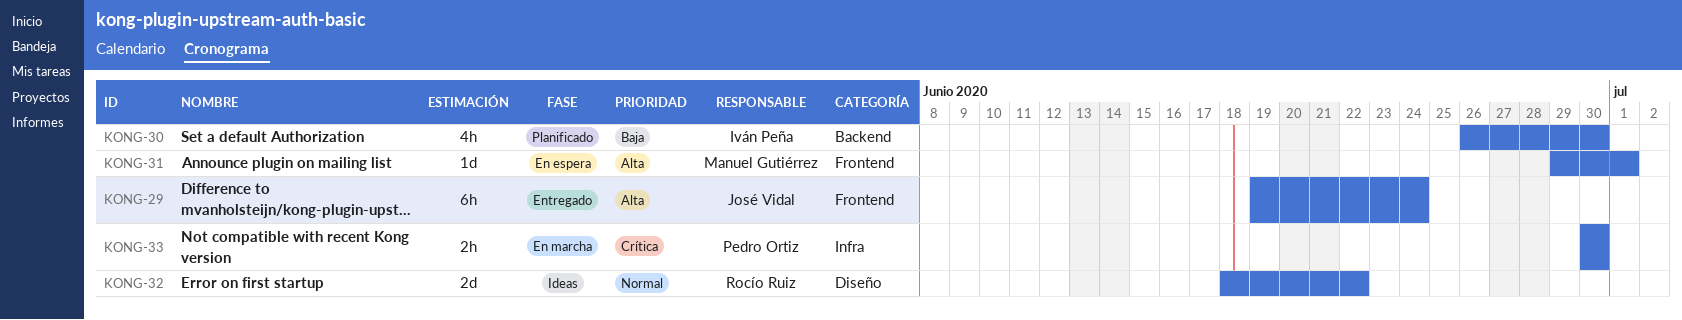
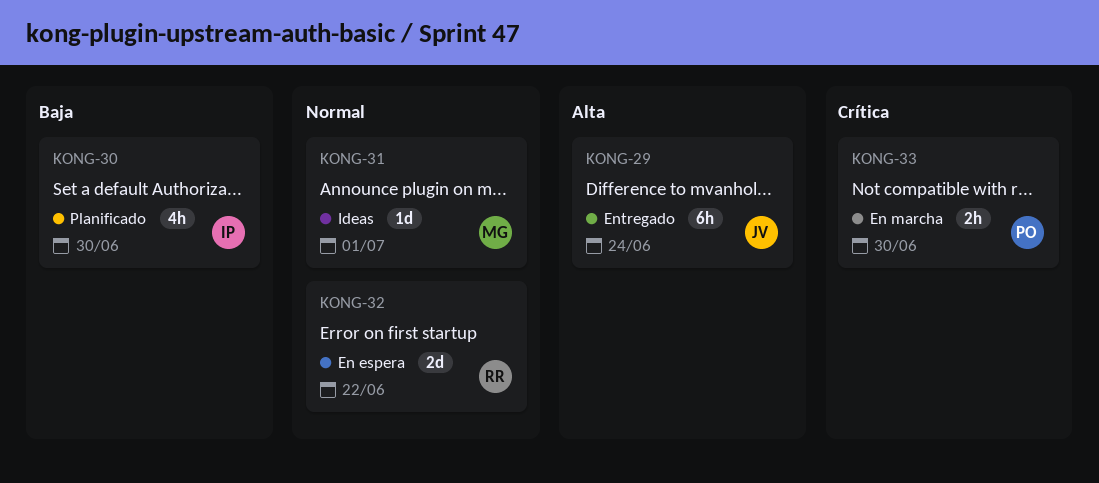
KONG-31, status: En espera -> Ideas
KONG-31, priority: Alta -> Normal
KONG-32, status: Ideas -> En espera

